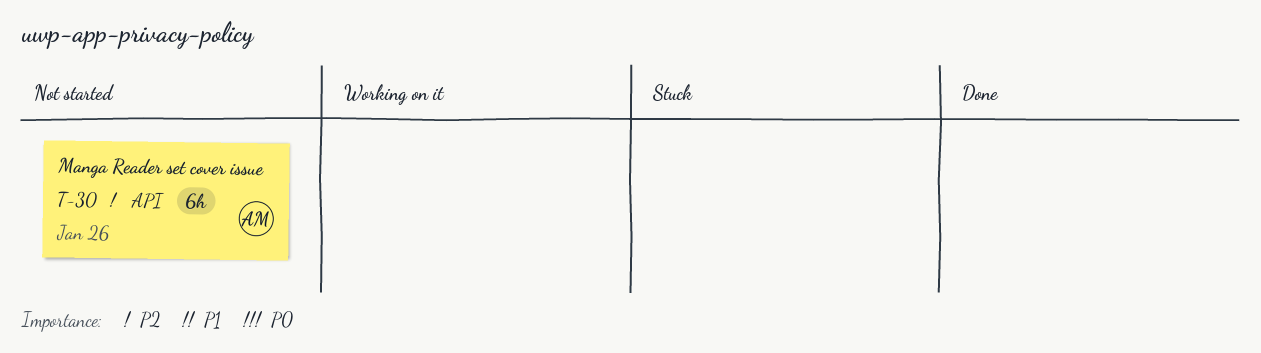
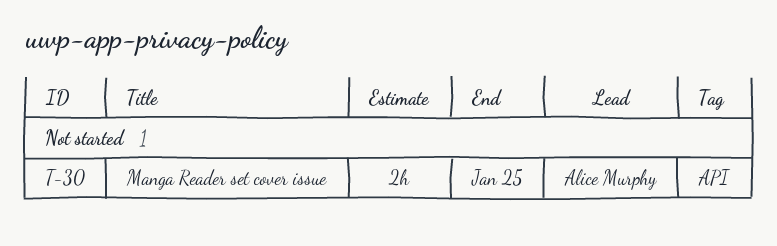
T-30, estimate: 6h -> 2h
T-30, due: Jan 26 -> Jan 25

